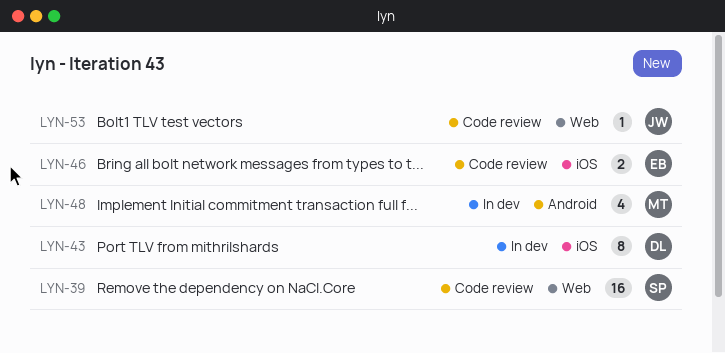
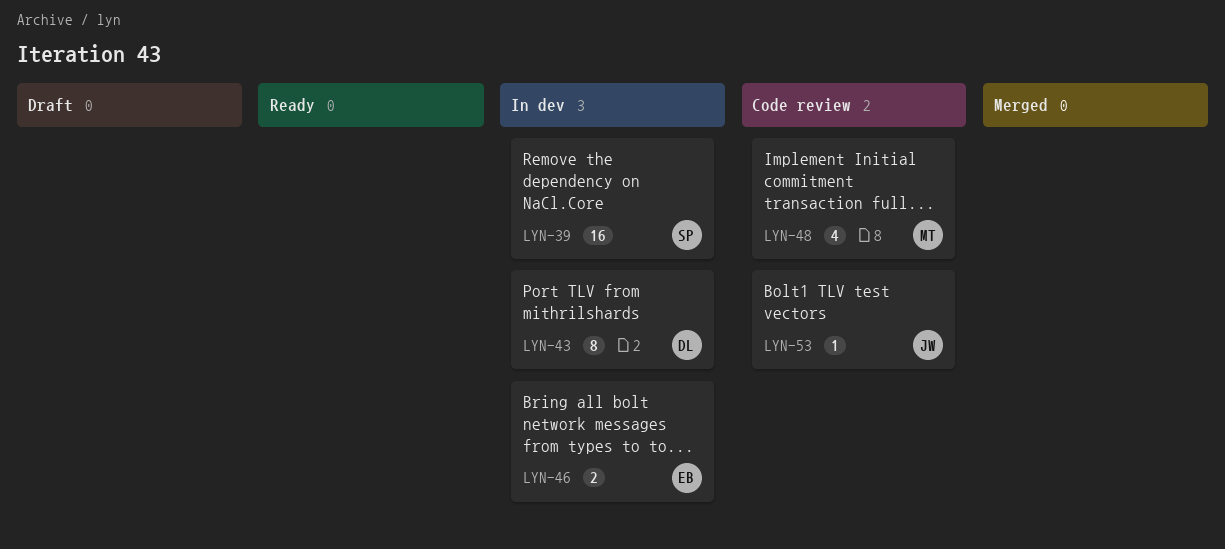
LYN-39, status: Code review -> In dev
LYN-46, status: Code review -> In dev
LYN-48, status: In dev -> Code review

